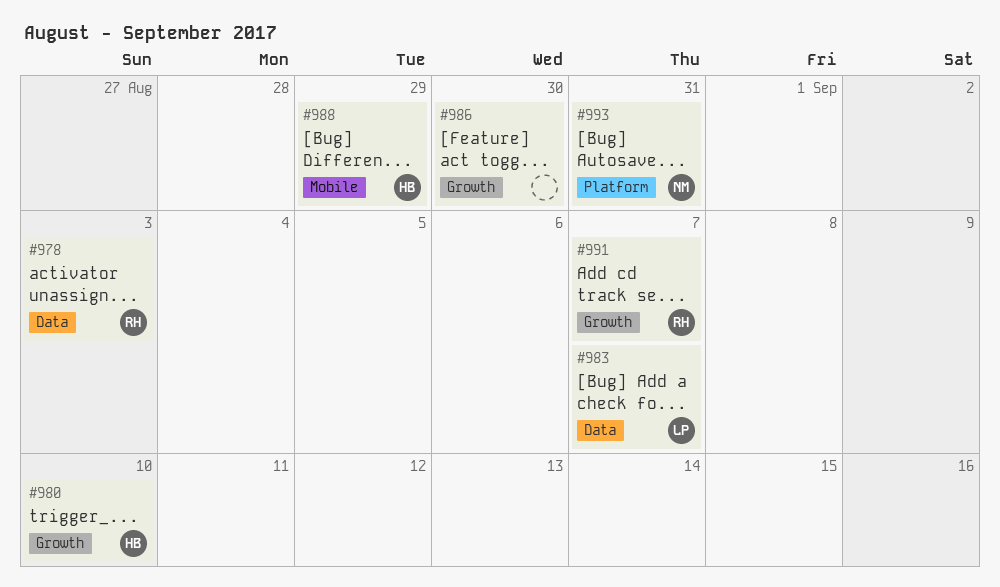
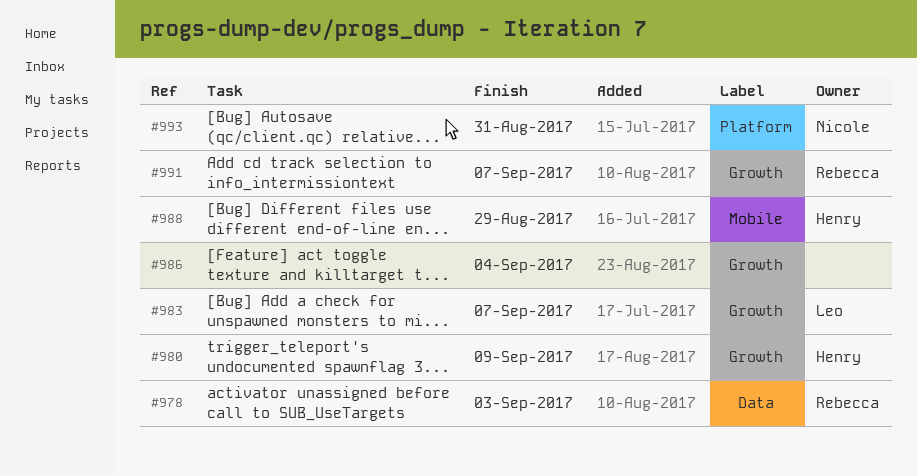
#980, due: Sep 10 -> Sep 9
#983, label: Data -> Growth
#986, due: Aug 30 -> Sep 4

